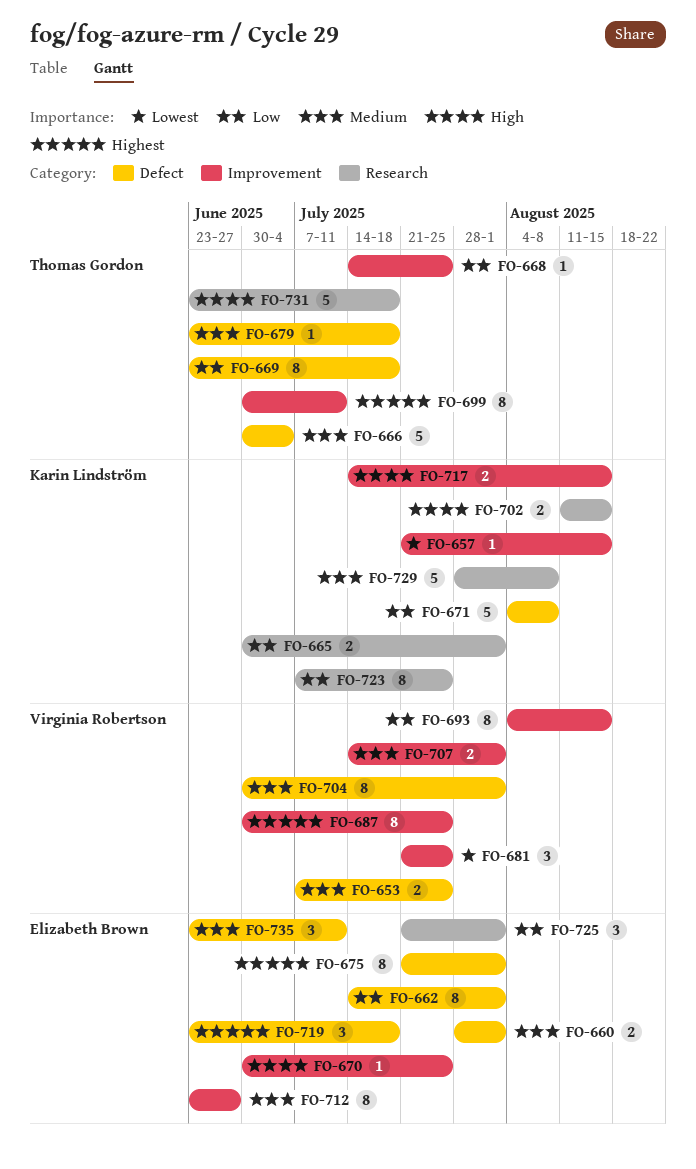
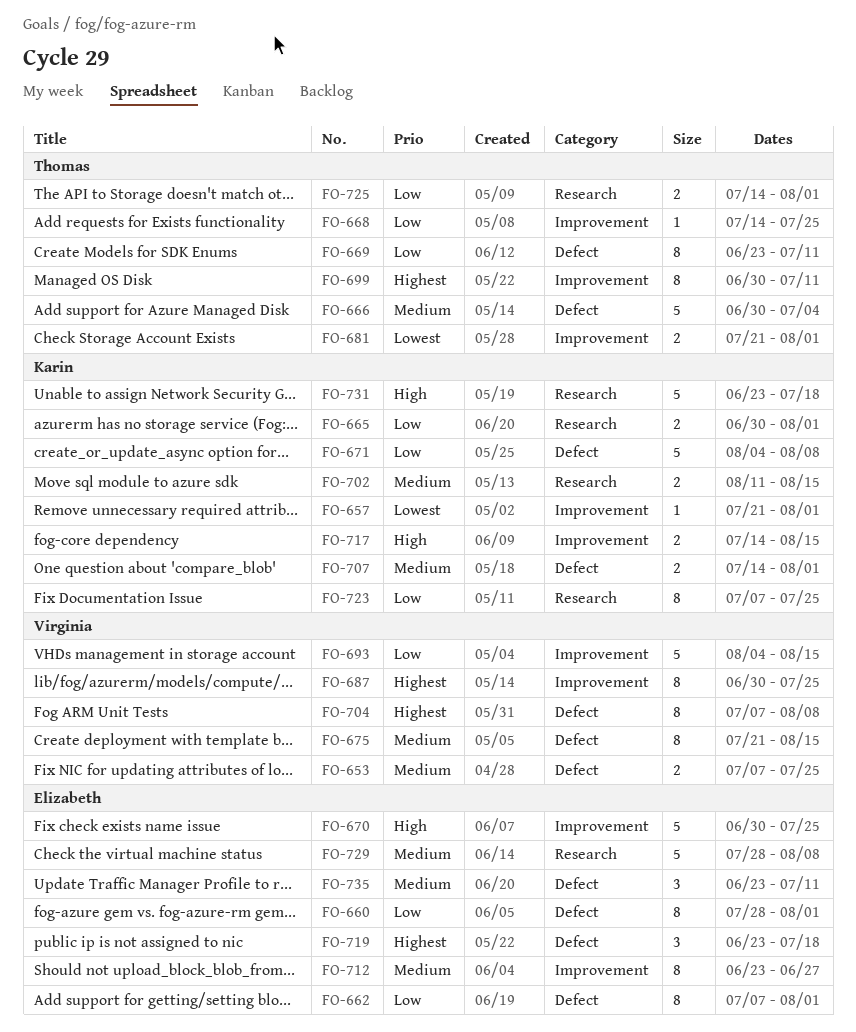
FO-657, due: Aug 15 -> Aug 1
FO-660, priority: Medium -> Low
FO-660, estimate: 2 -> 8
FO-662, start: Jul 14 -> Jul 7
FO-669, due: Jul 18 -> Jul 11
FO-670, estimate: 1 -> 5
FO-675, owner: Elizabeth Brown -> Virginia Robertson
FO-675, priority: Highest -> Medium
FO-675, due: Aug 1 -> Aug 15
FO-679: present -> none
FO-681, owner: Virginia Robertson -> Thomas Gordon
FO-681, estimate: 3 -> 2
FO-681, due: Jul 25 -> Aug 1
FO-693, estimate: 8 -> 5
FO-702, priority: High -> Medium
FO-704, priority: Medium -> Highest
FO-704, start: Jun 30 -> Jul 7
FO-704, due: Aug 1 -> Aug 8
FO-707, owner: Virginia Robertson -> Karin Lindström
FO-707, label: Improvement -> Defect
FO-725, owner: Elizabeth Brown -> Thomas Gordon
FO-725, estimate: 3 -> 2
FO-725, start: Jul 21 -> Jul 14
FO-729, owner: Karin Lindström -> Elizabeth Brown
FO-731, owner: Thomas Gordon -> Karin Lindström

